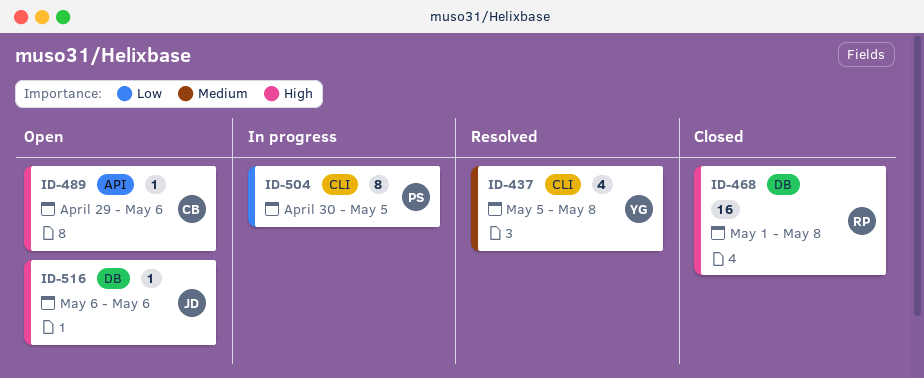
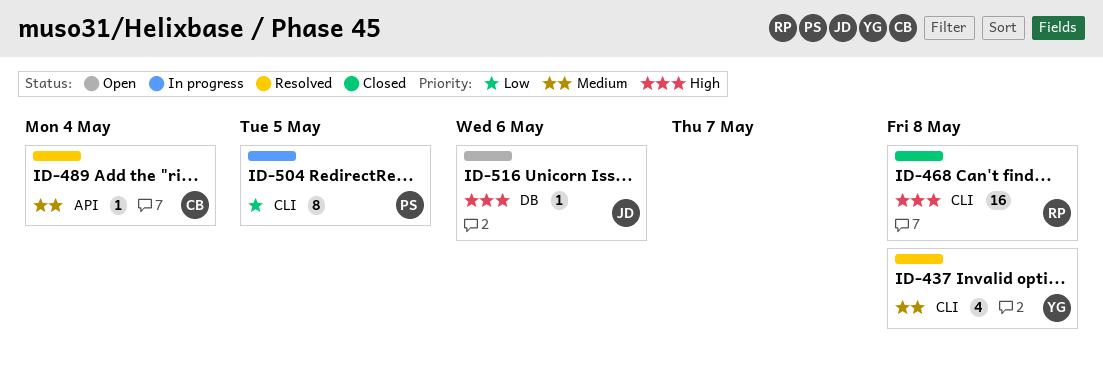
ID-468, label: DB -> CLI
ID-489, status: Open -> Resolved
ID-489, priority: High -> Medium
ID-489, due: May 6 -> May 4

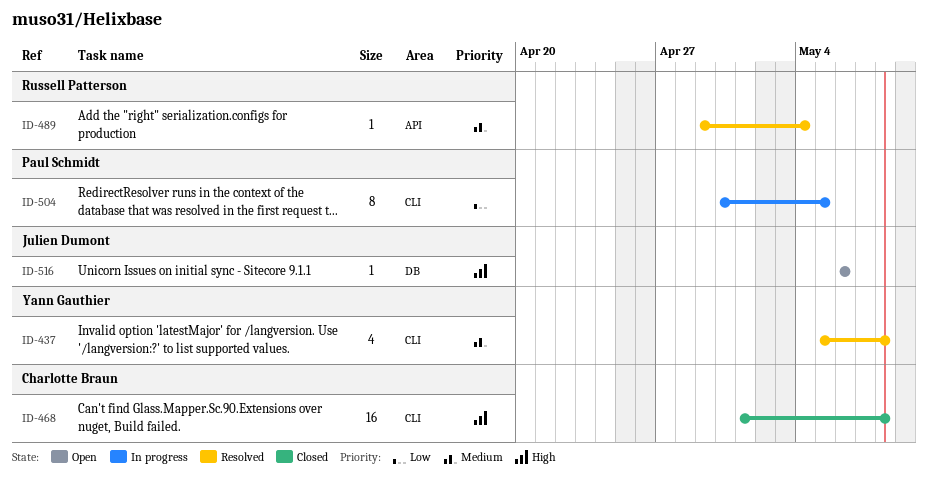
ID-468, owner: Russell Patterson -> Charlotte Braun
ID-489, owner: Charlotte Braun -> Russell Patterson

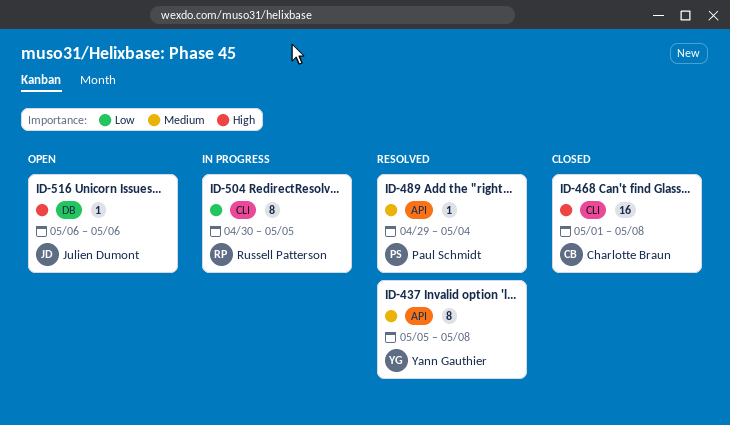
ID-437, label: CLI -> API
ID-437, estimate: 4 -> 8
ID-489, owner: Russell Patterson -> Paul Schmidt
ID-504, owner: Paul Schmidt -> Russell Patterson

